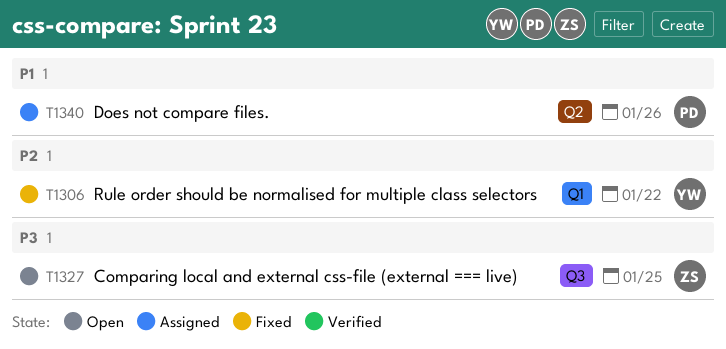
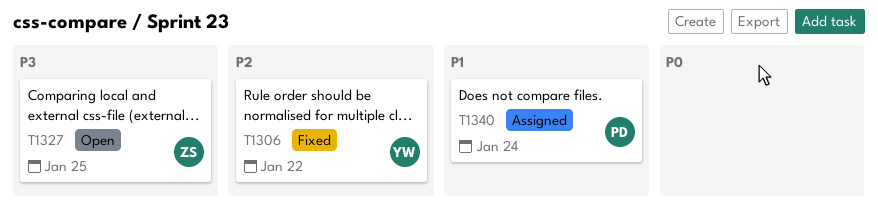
T1340, due: Jan 26 -> Jan 24

